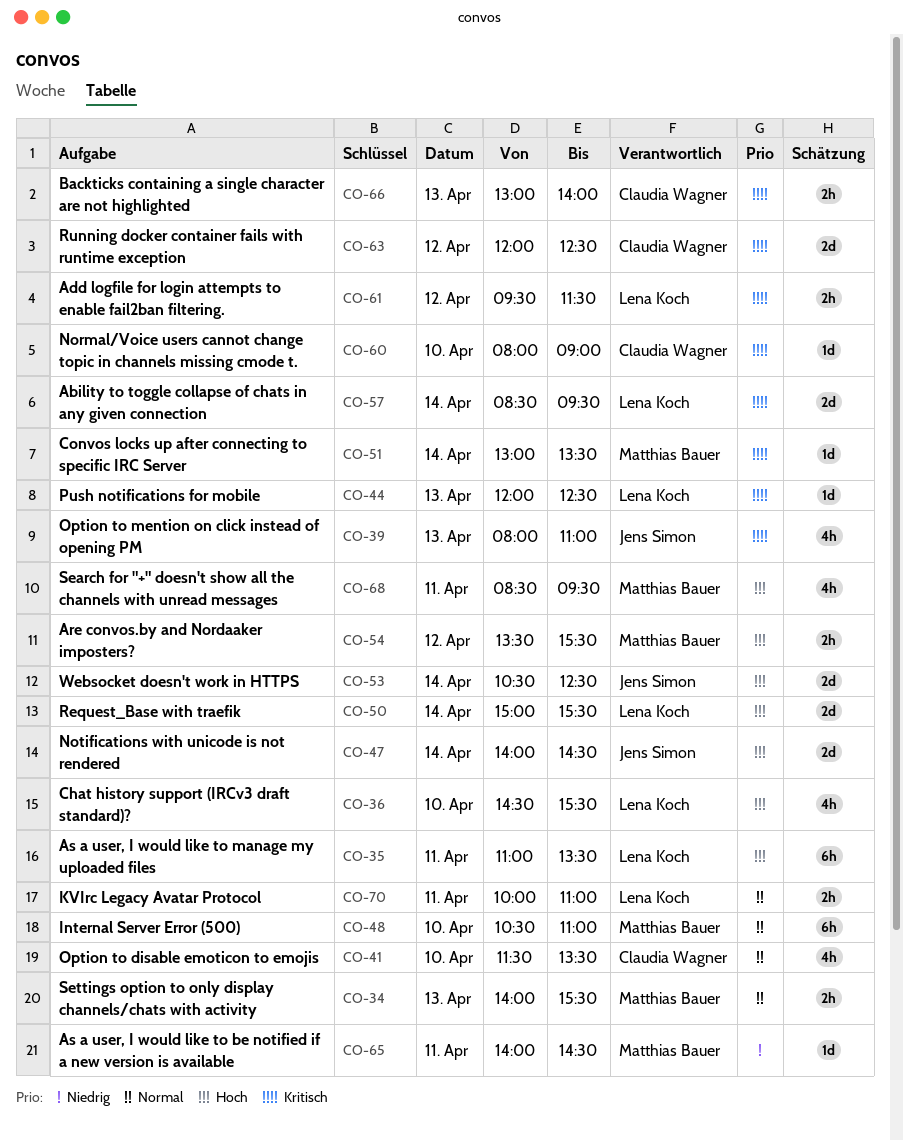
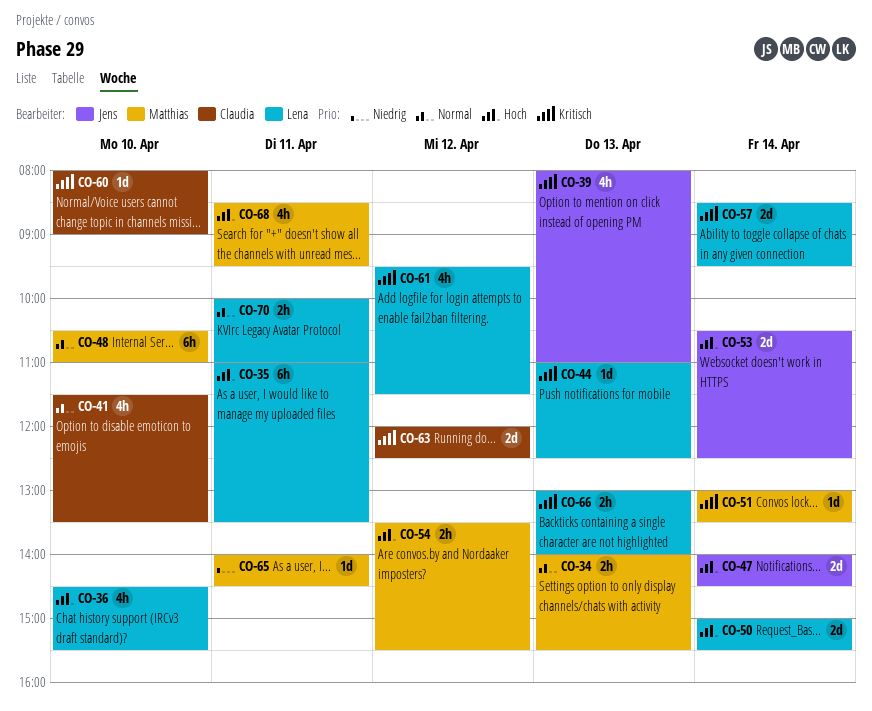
CO-44, begins: 12:00 -> 11:00
CO-61, estimate: 2h -> 4h
CO-66, owner: Claudia Wagner -> Lena Koch

